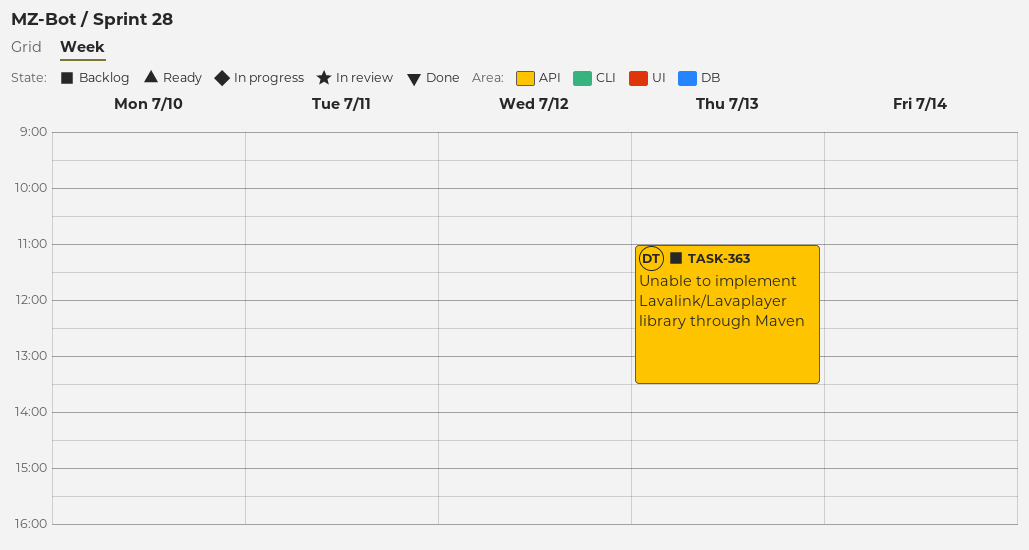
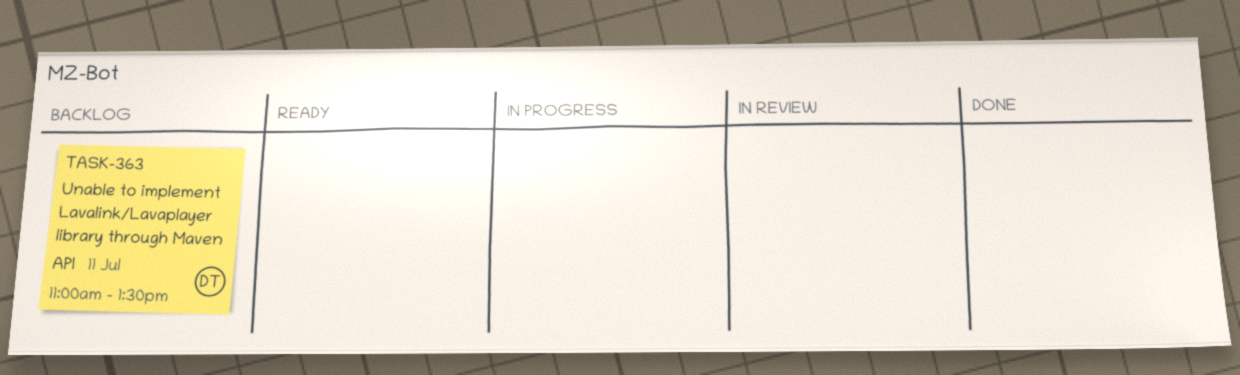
TASK-363, day: Jul 13 -> Jul 11

